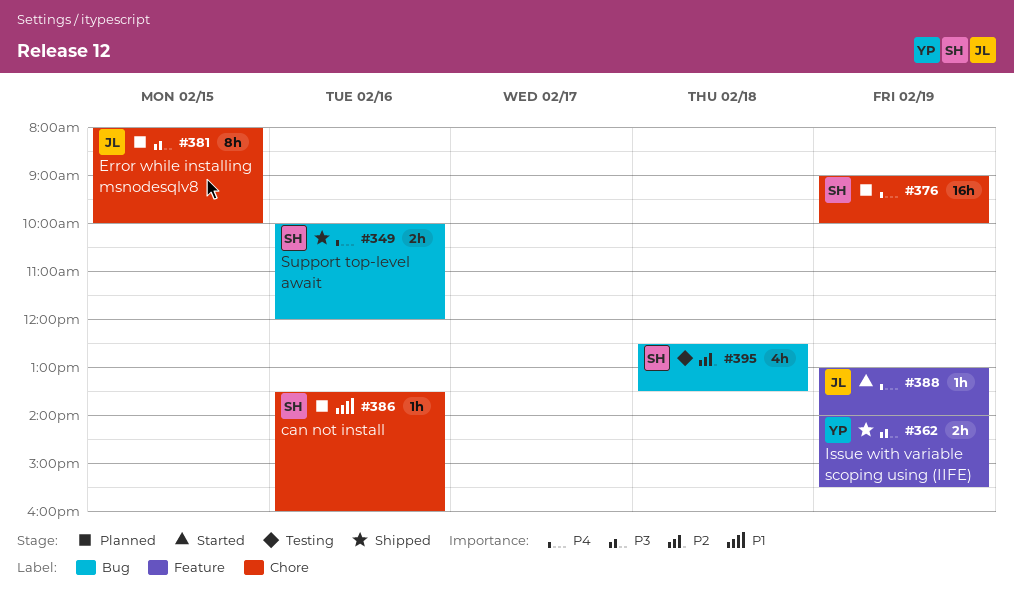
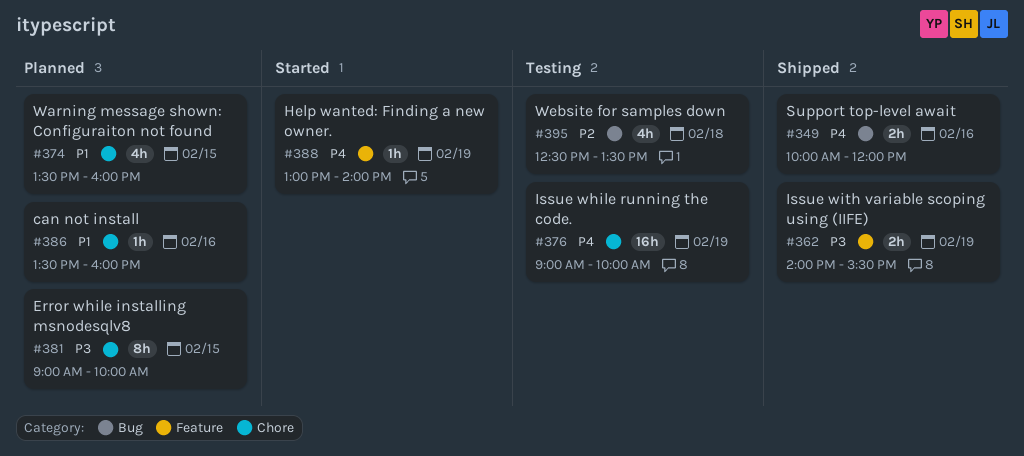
#374: none -> present
#376, status: Planned -> Testing
#381, begins: 08:00 -> 09:00

